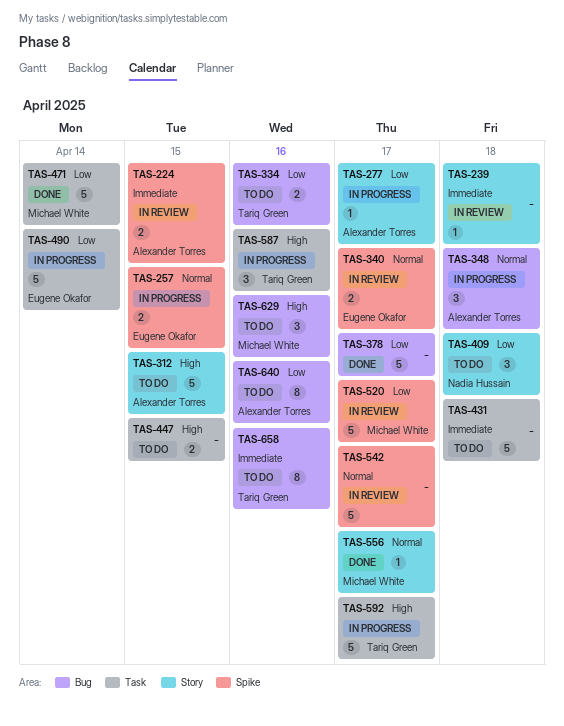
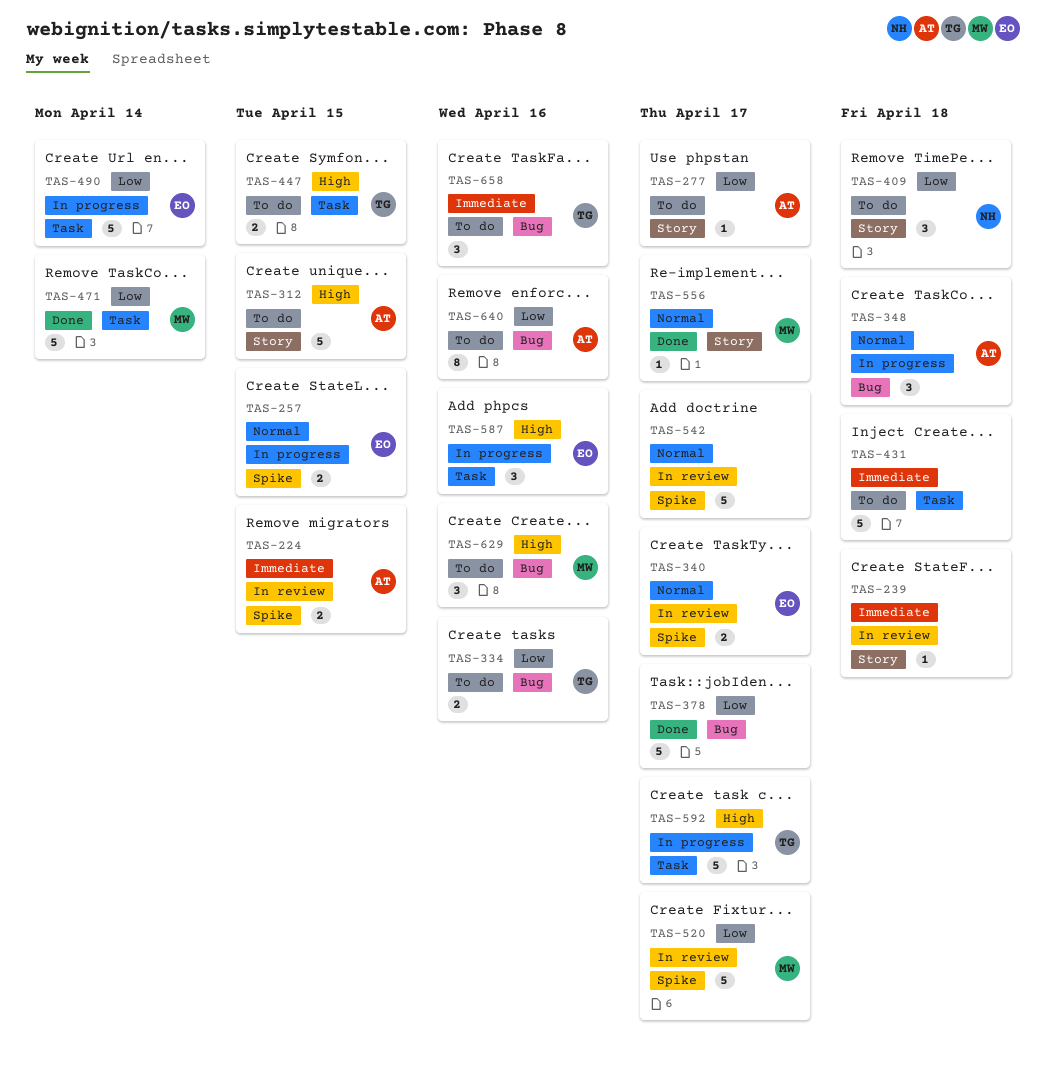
TAS-277, status: In progress -> To do
TAS-447, owner: none -> Tariq Green
TAS-587, owner: Tariq Green -> Eugene Okafor
TAS-658, estimate: 8 -> 3

